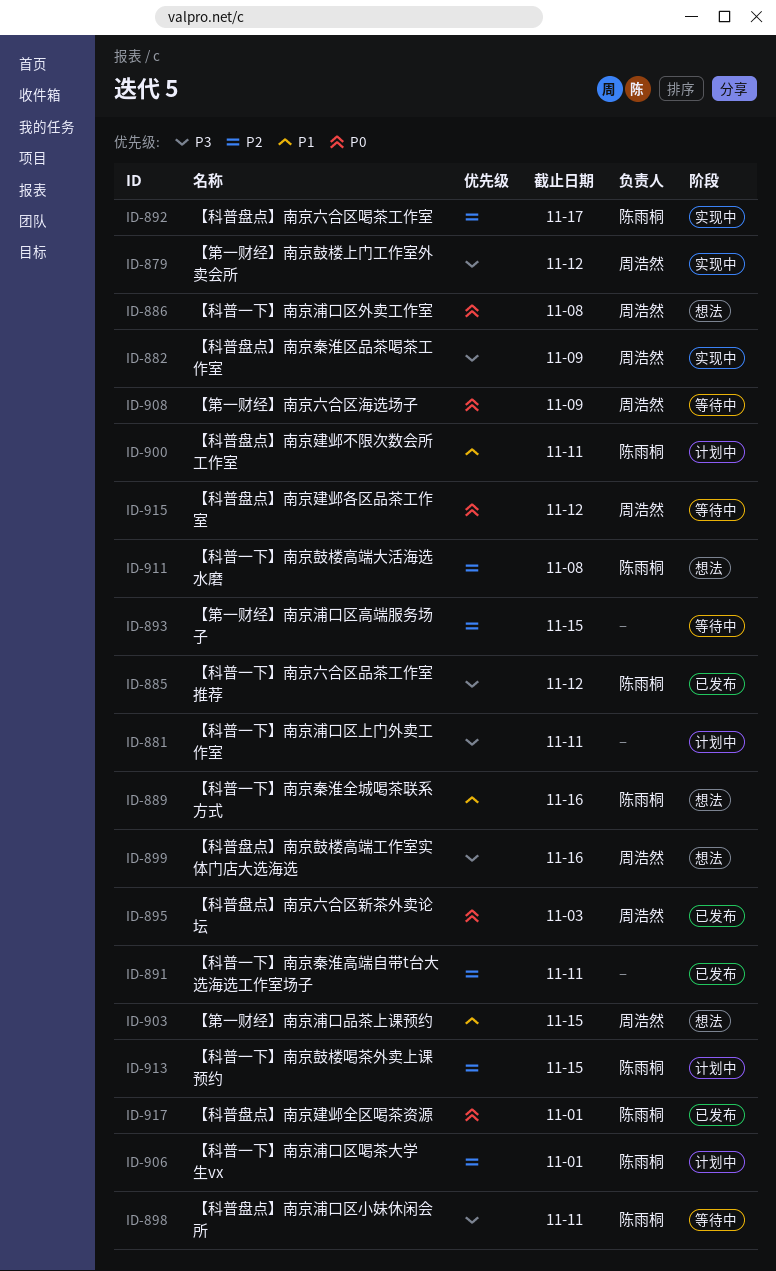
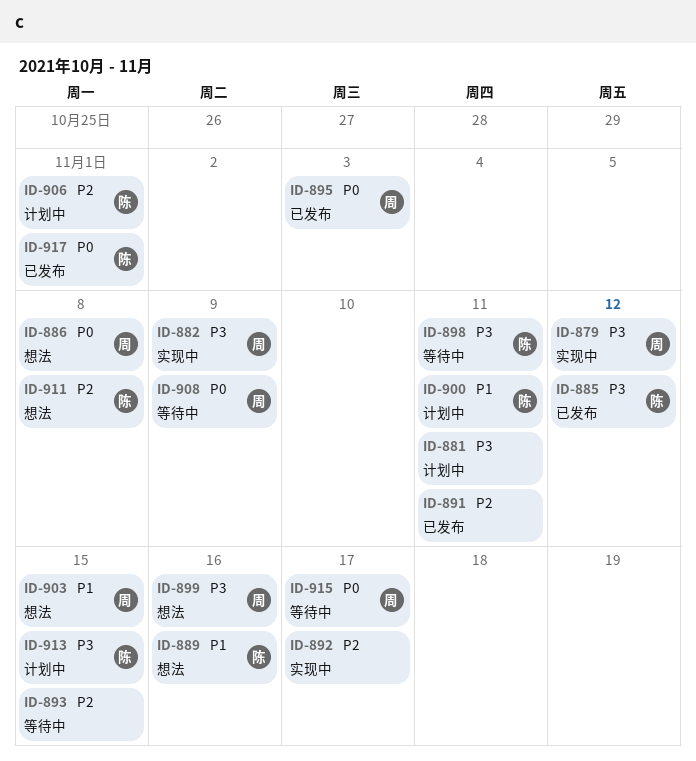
ID-892, owner: 陈雨桐 -> none
ID-913, priority: P2 -> P3
ID-915, due: Nov 12 -> Nov 17

